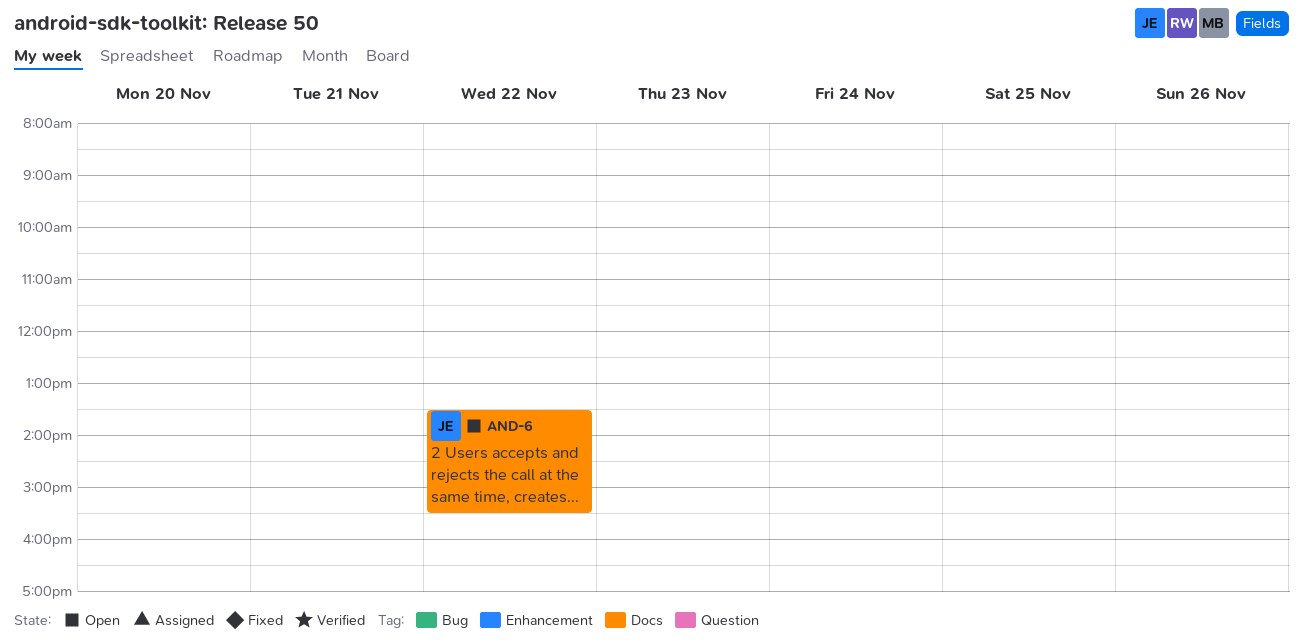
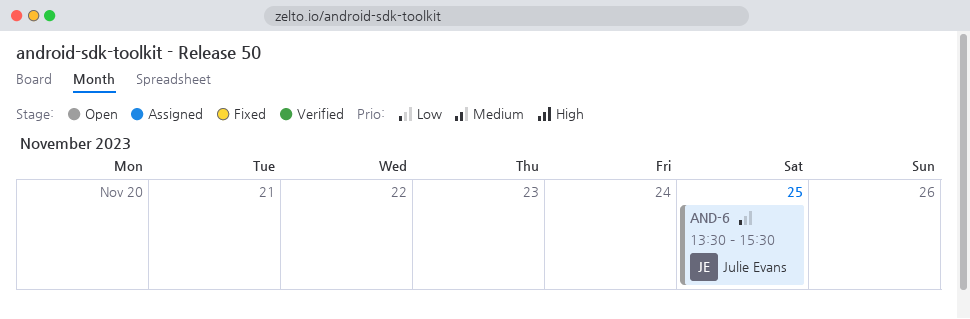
AND-6, day: Nov 22 -> Nov 25

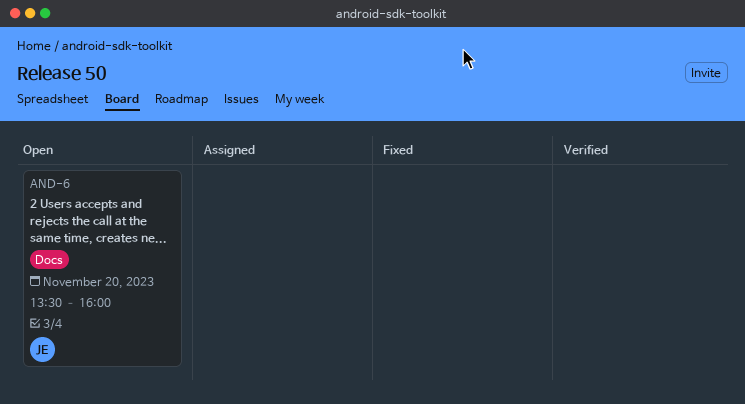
AND-6, day: Nov 25 -> Nov 20
AND-6, ends: 15:30 -> 16:00

